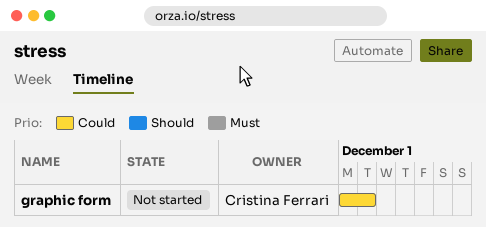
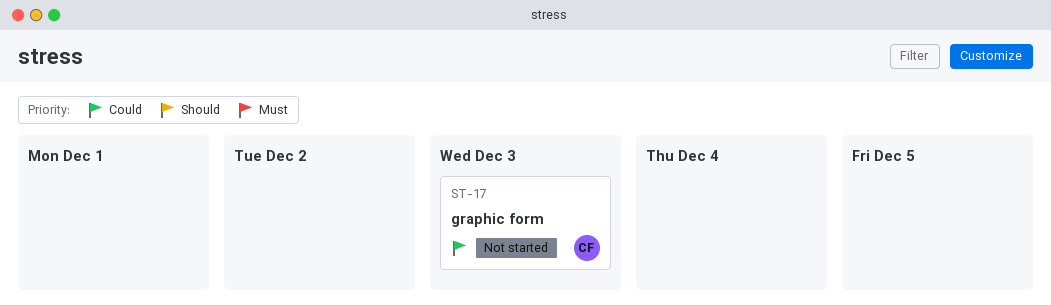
graphic form, due: Dec 2 -> Dec 3

